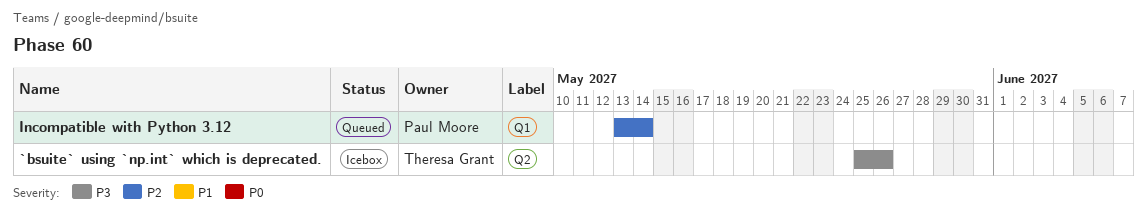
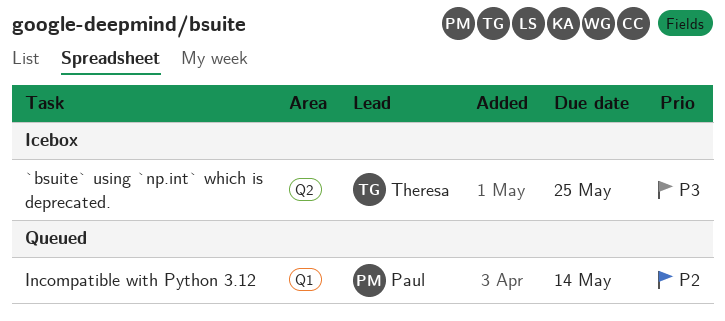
`bsuite` using `np.int` which is deprecated., due: May 26 -> May 25

